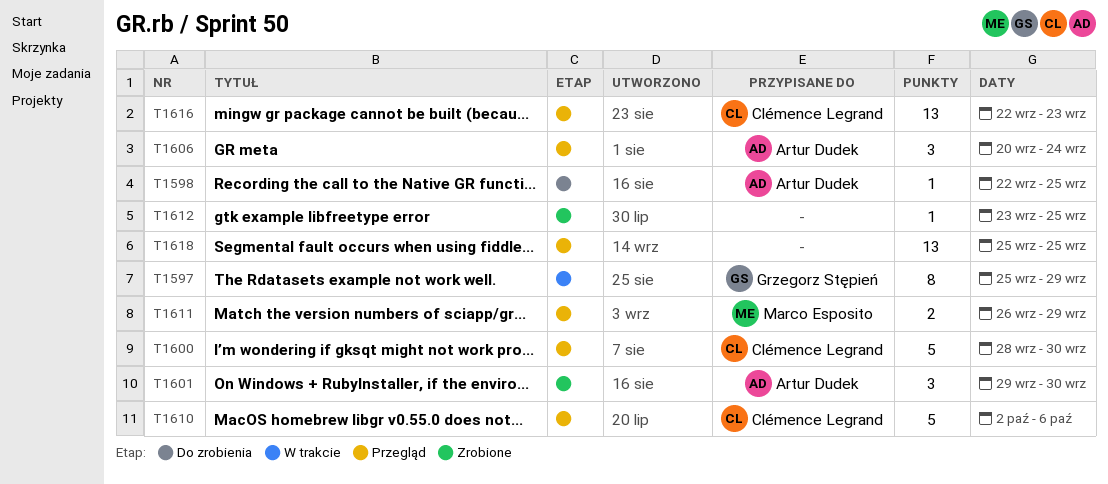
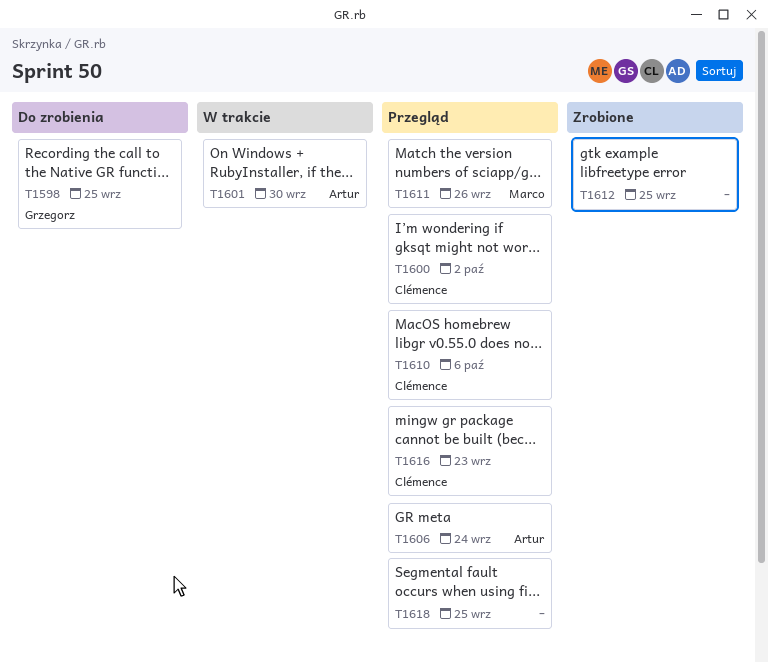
T1597: present -> none
T1598, owner: Artur Dudek -> Grzegorz Stępień
T1600, due: Sep 30 -> Oct 2
T1601, status: Zrobione -> W trakcie
T1611, due: Sep 29 -> Sep 26

